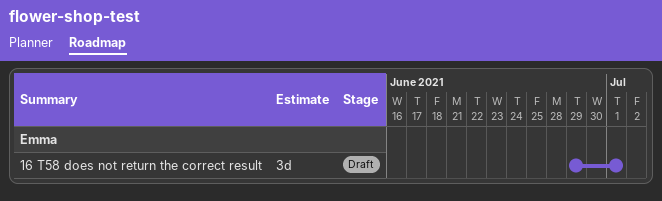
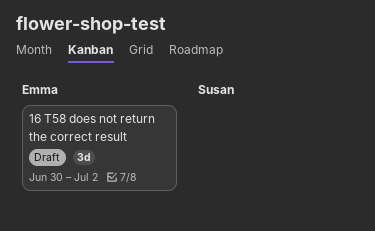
16 T58 does not return the correct result, start: Jun 29 -> Jun 30
16 T58 does not return the correct result, due: Jul 1 -> Jul 2

